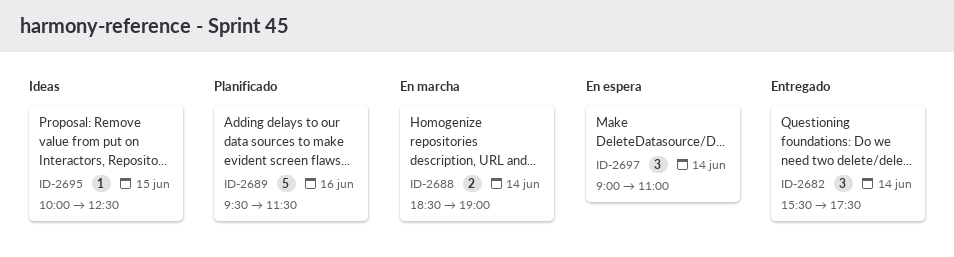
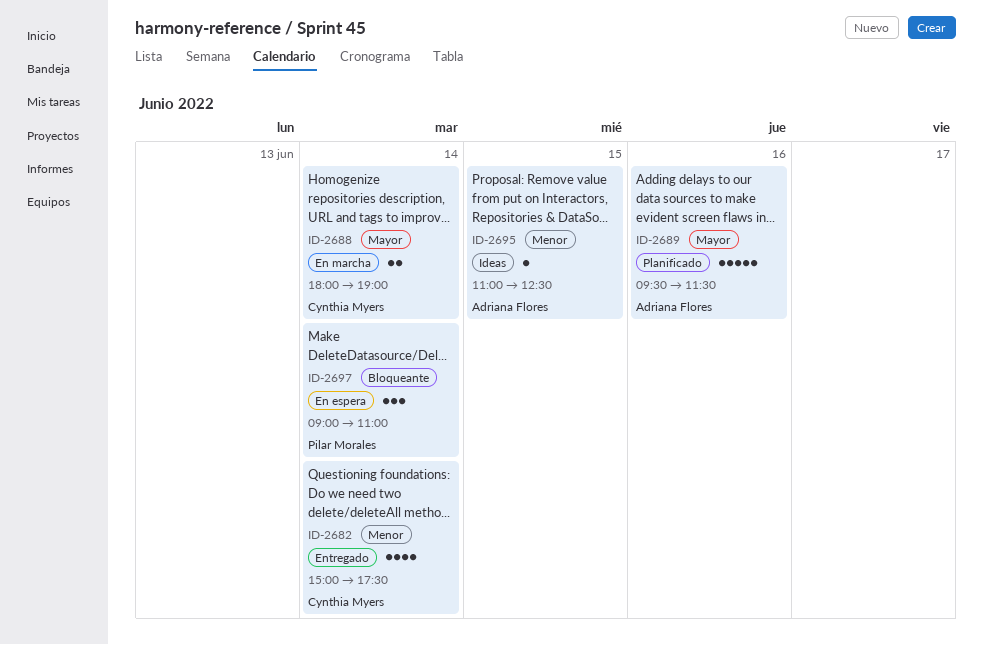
ID-2682, estimate: 3 -> 4
ID-2682, begins: 15:30 -> 15:00
ID-2688, begins: 18:30 -> 18:00
ID-2695, begins: 10:00 -> 11:00

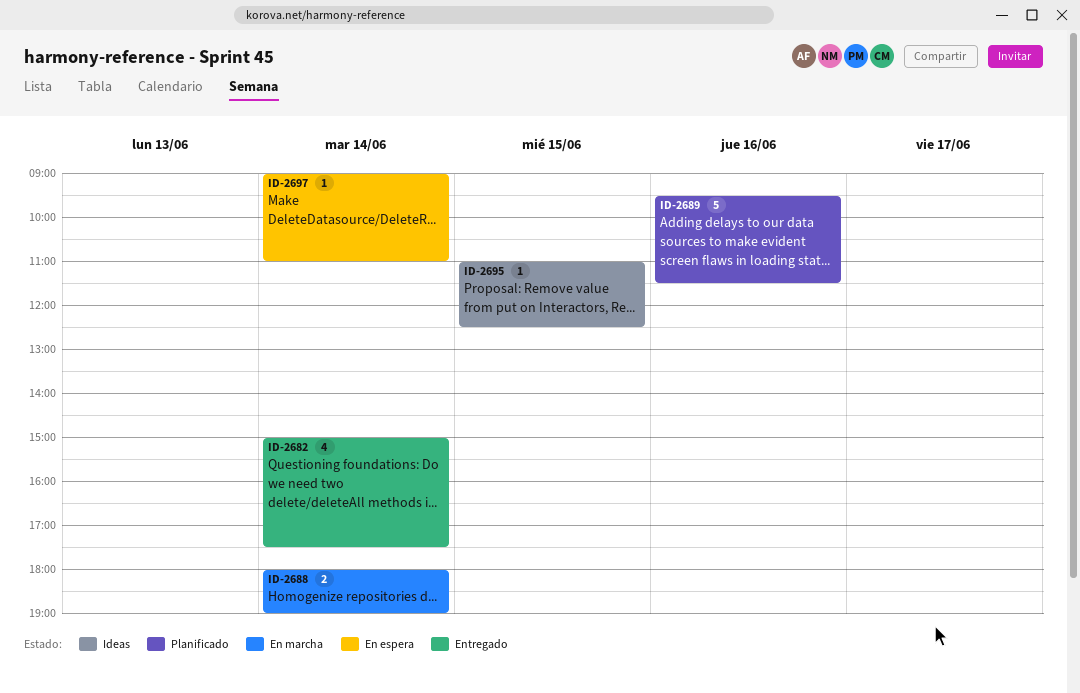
ID-2697, estimate: 3 -> 1

